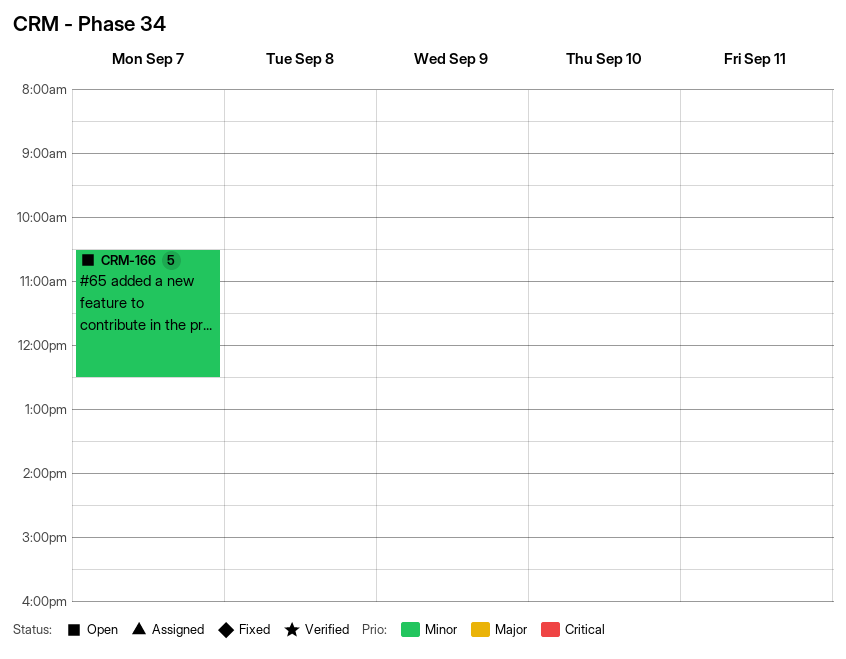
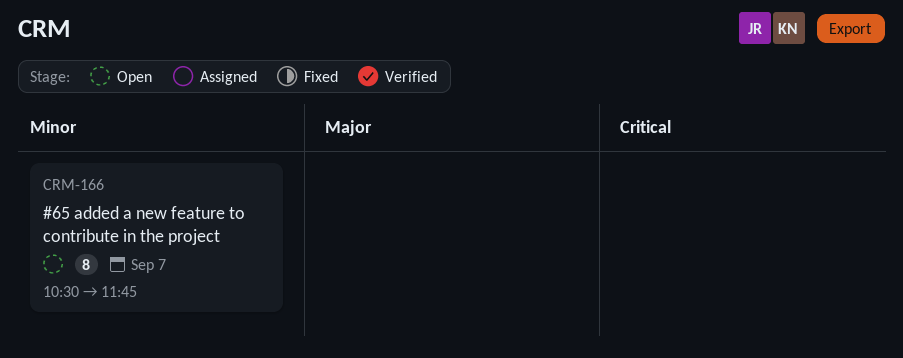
CRM-166, estimate: 5 -> 8
CRM-166, ends: 12:30 -> 11:45

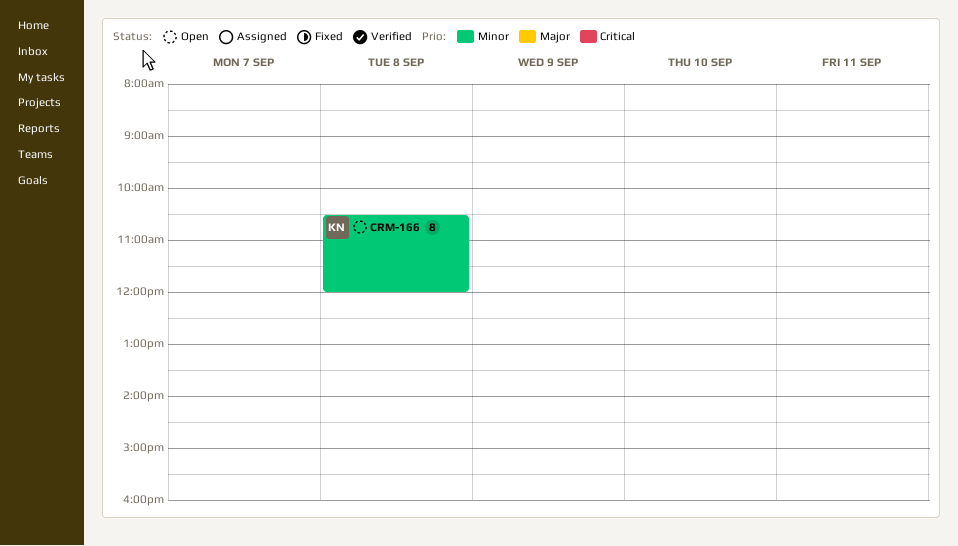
CRM-166, day: Sep 7 -> Sep 8
CRM-166, ends: 11:45 -> 12:00

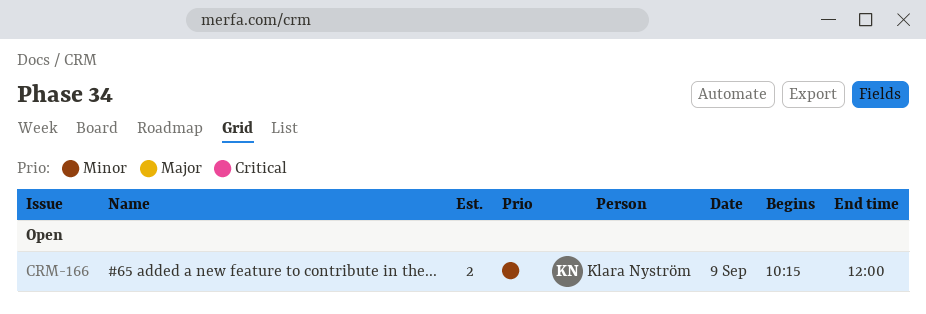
CRM-166, estimate: 8 -> 2
CRM-166, day: Sep 8 -> Sep 9
CRM-166, begins: 10:30 -> 10:15

